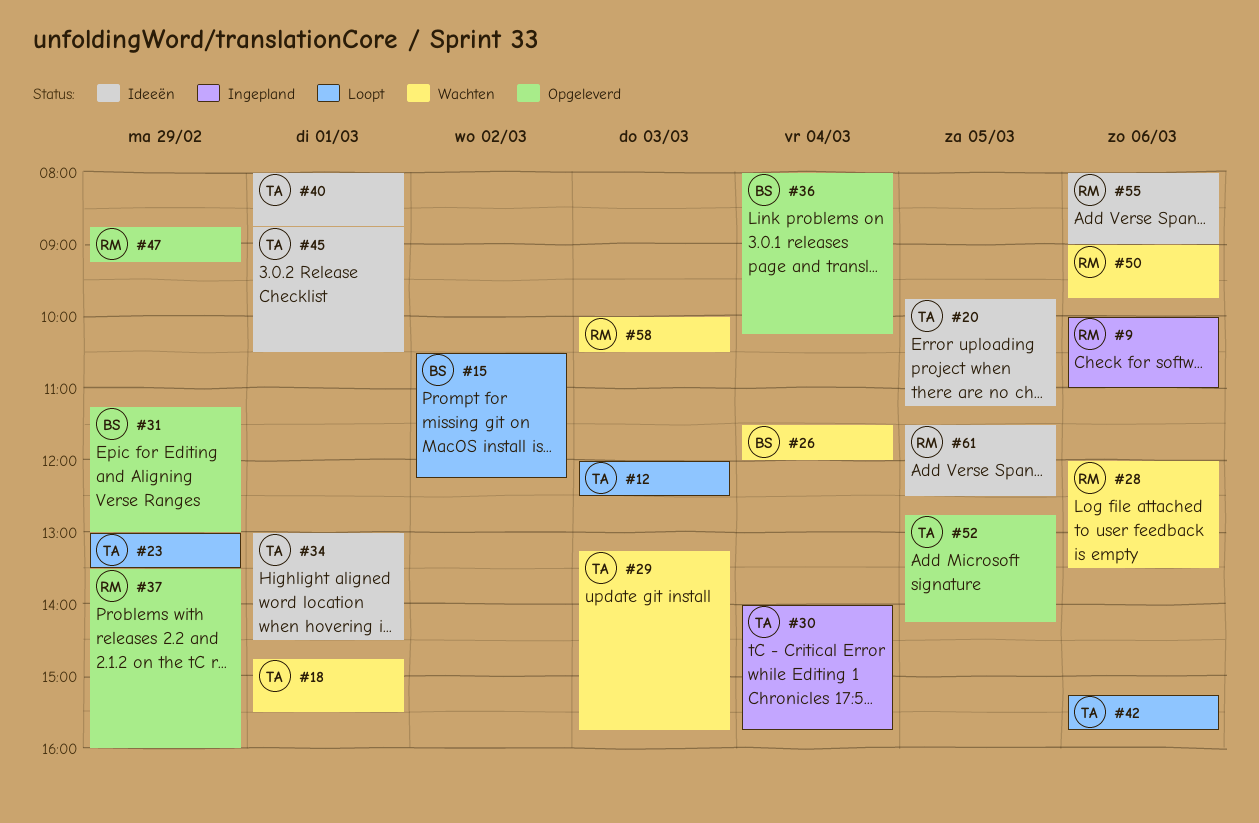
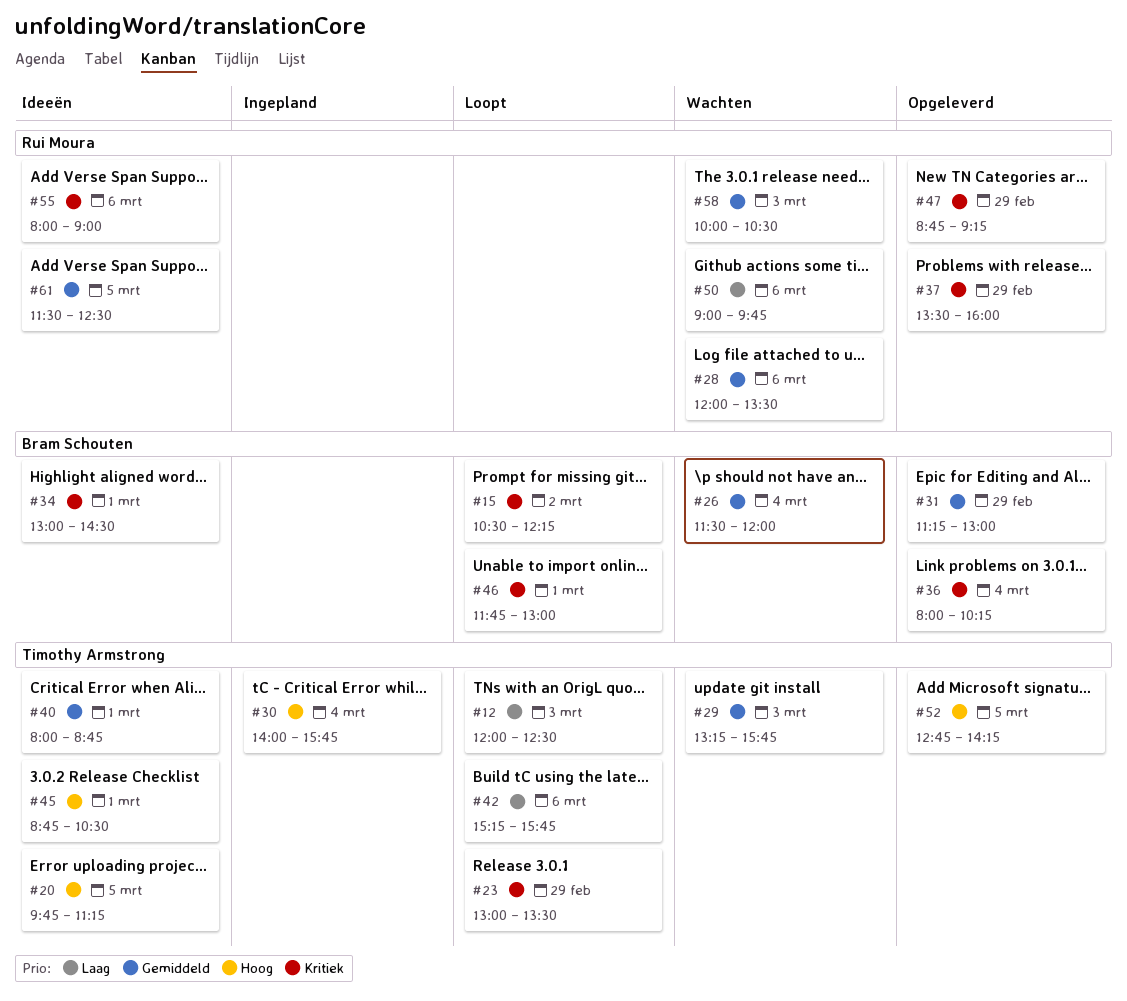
#9: present -> none
#18: present -> none
#34, owner: Timothy Armstrong -> Bram Schouten
#46: none -> present

